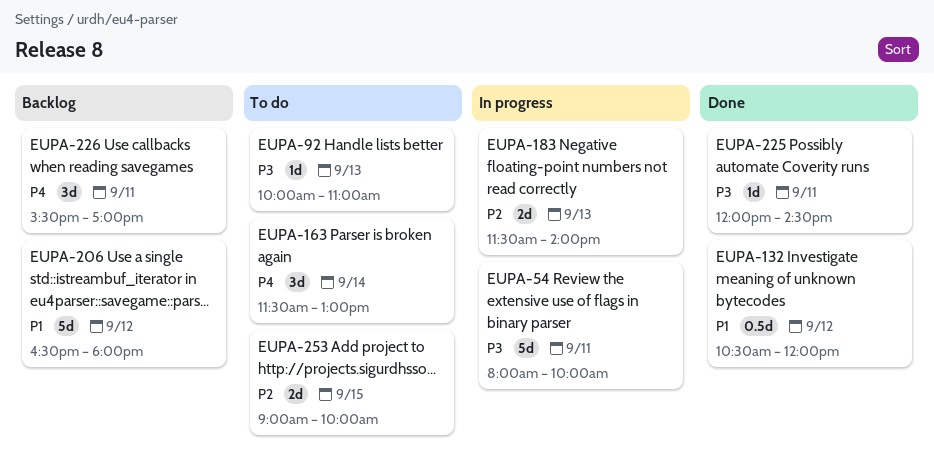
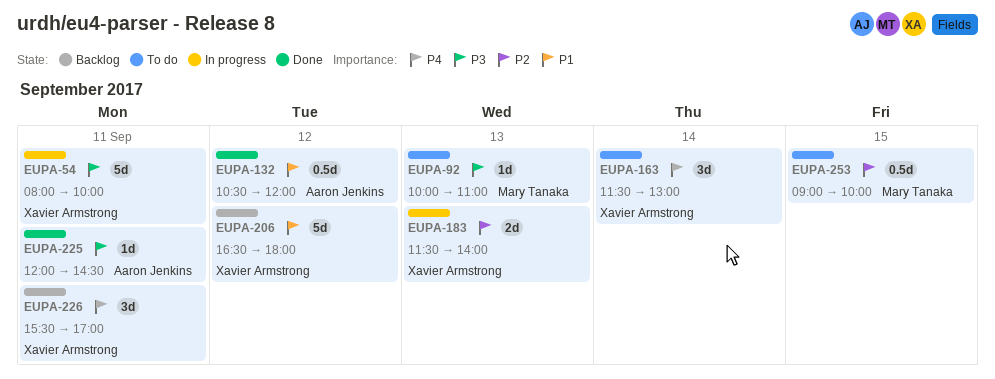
EUPA-253, estimate: 2d -> 0.5d

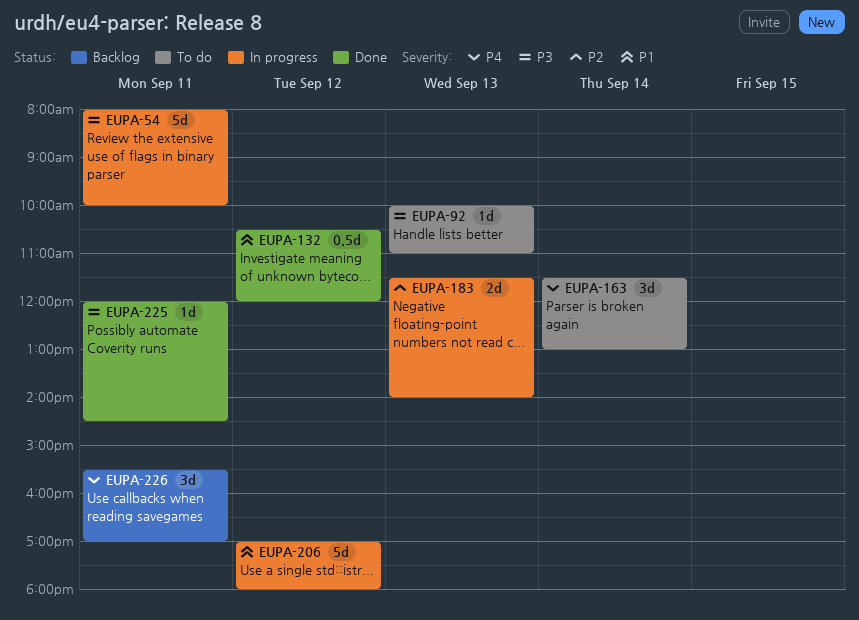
EUPA-206, status: Backlog -> In progress
EUPA-206, begins: 16:30 -> 17:00
EUPA-253: present -> none

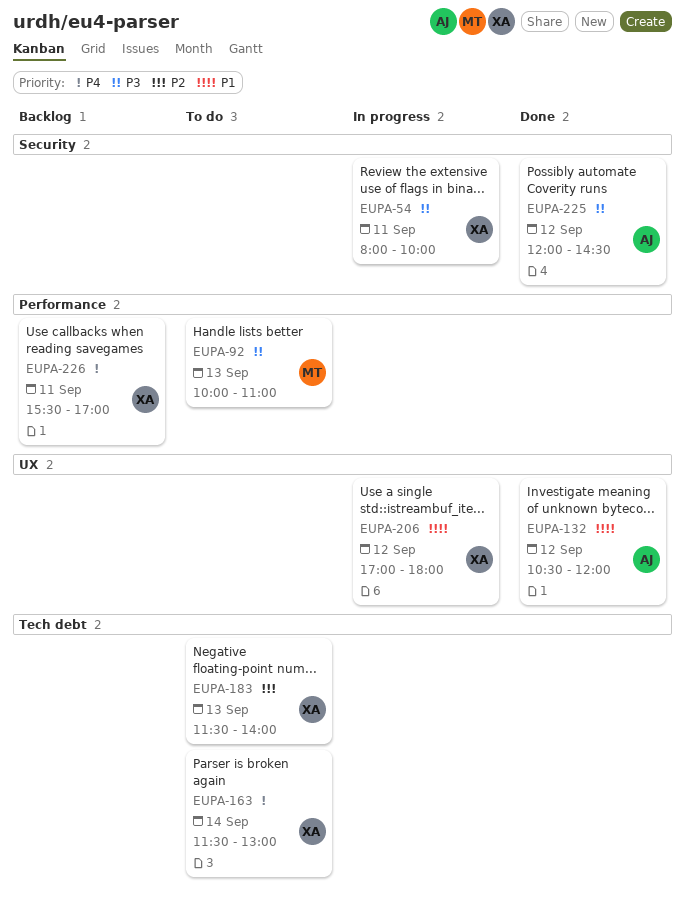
EUPA-183, status: In progress -> To do
EUPA-225, day: Sep 11 -> Sep 12

